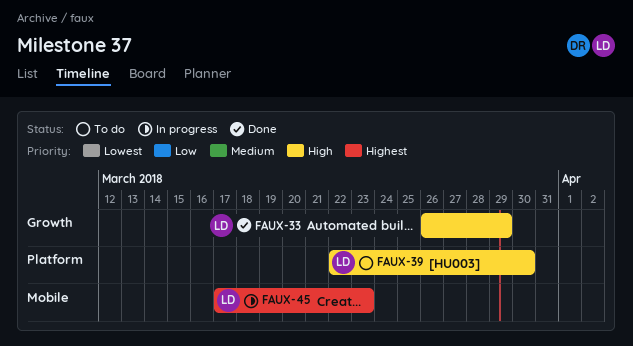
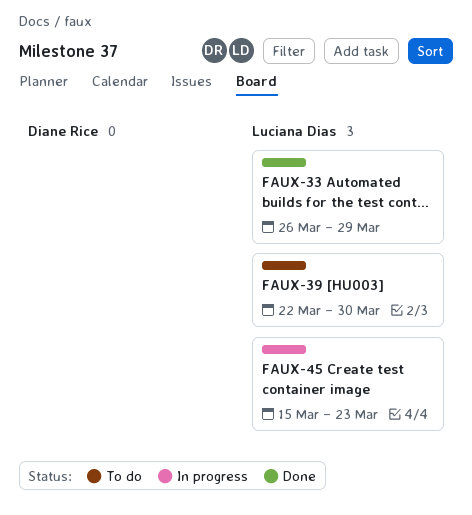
FAUX-45, start: Mar 17 -> Mar 15

